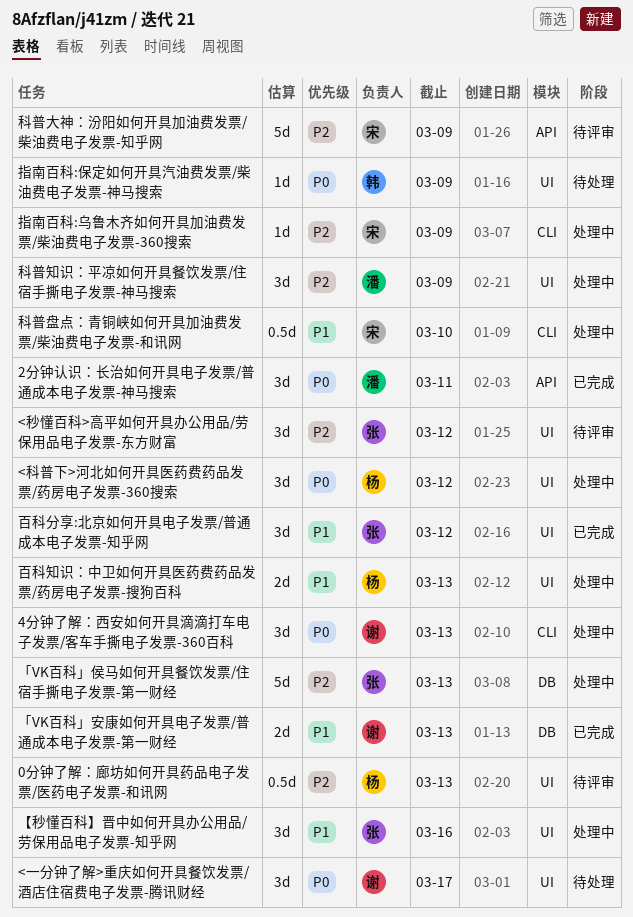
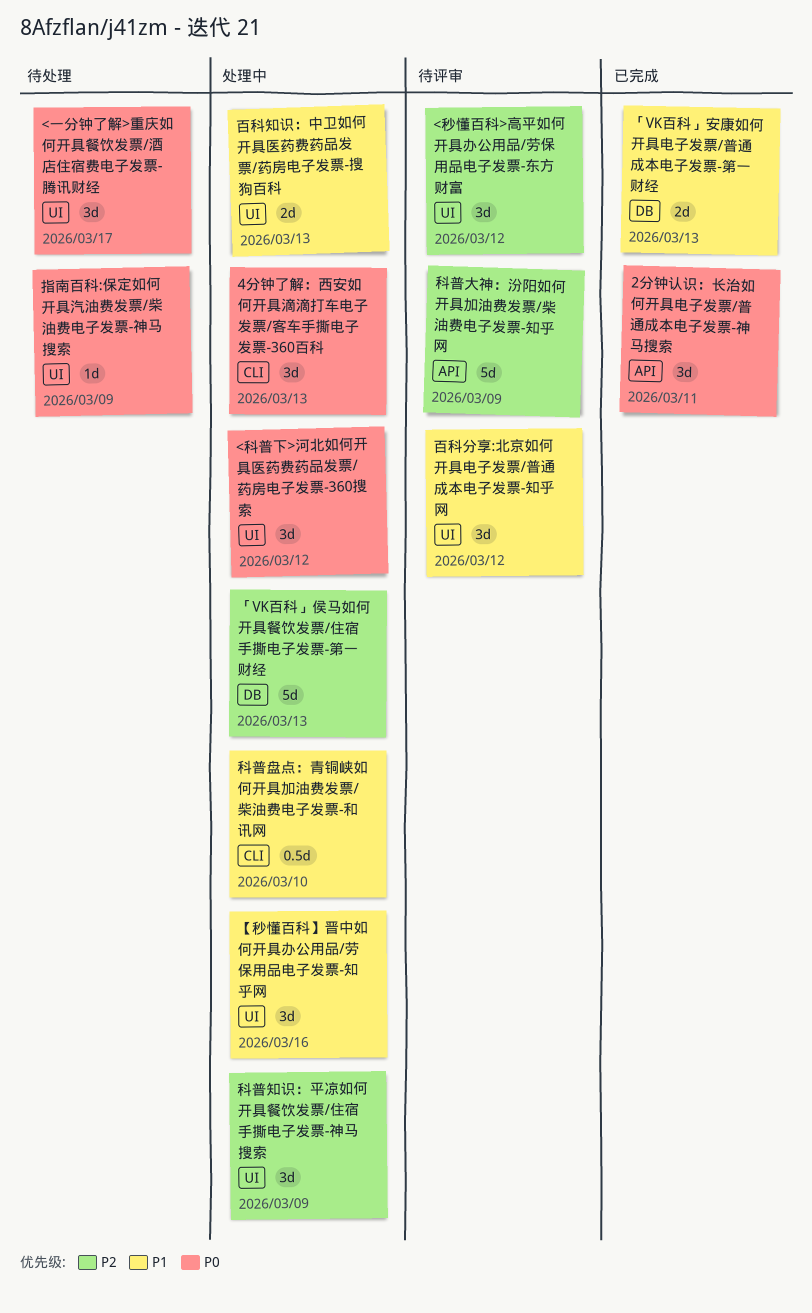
0分钟了解：廊坊如何开具药品电子发票/医药电子发票-和讯网: present -> none
指南百科:乌鲁木齐如何开具加油费发票/柴油费电子发票-360搜索: present -> none
百科分享:北京如何开具电子发票/普通成本电子发票-知乎网, status: 已完成 -> 待评审

